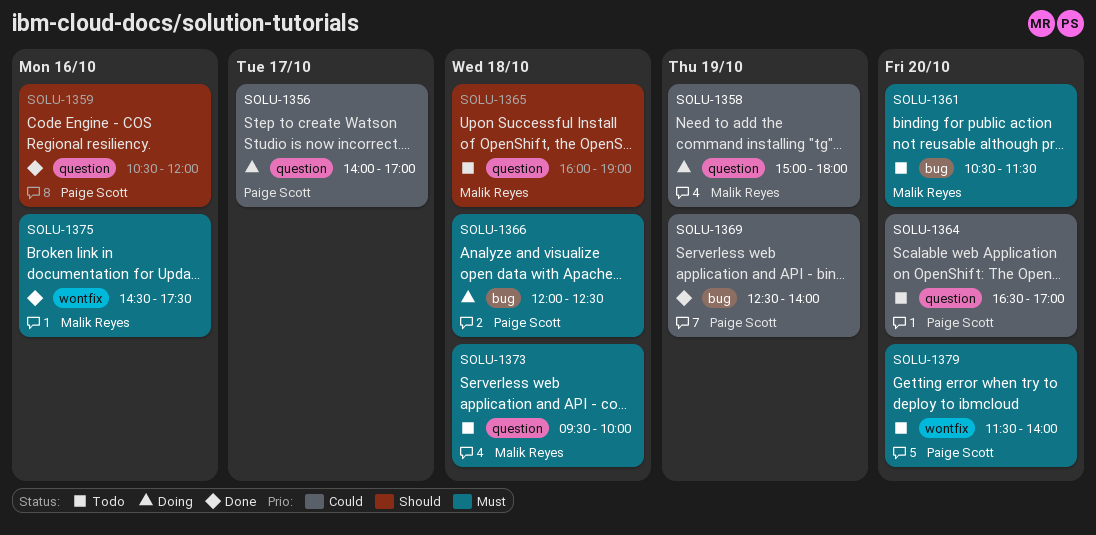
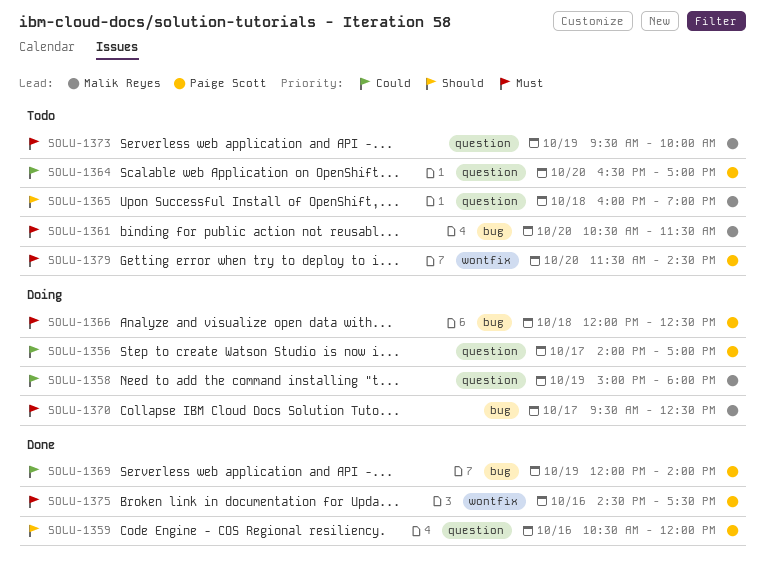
SOLU-1369, begins: 12:30 -> 12:00
SOLU-1370: none -> present
SOLU-1373, day: Oct 18 -> Oct 19
SOLU-1375, owner: Malik Reyes -> Paige Scott
SOLU-1379, ends: 14:00 -> 14:30

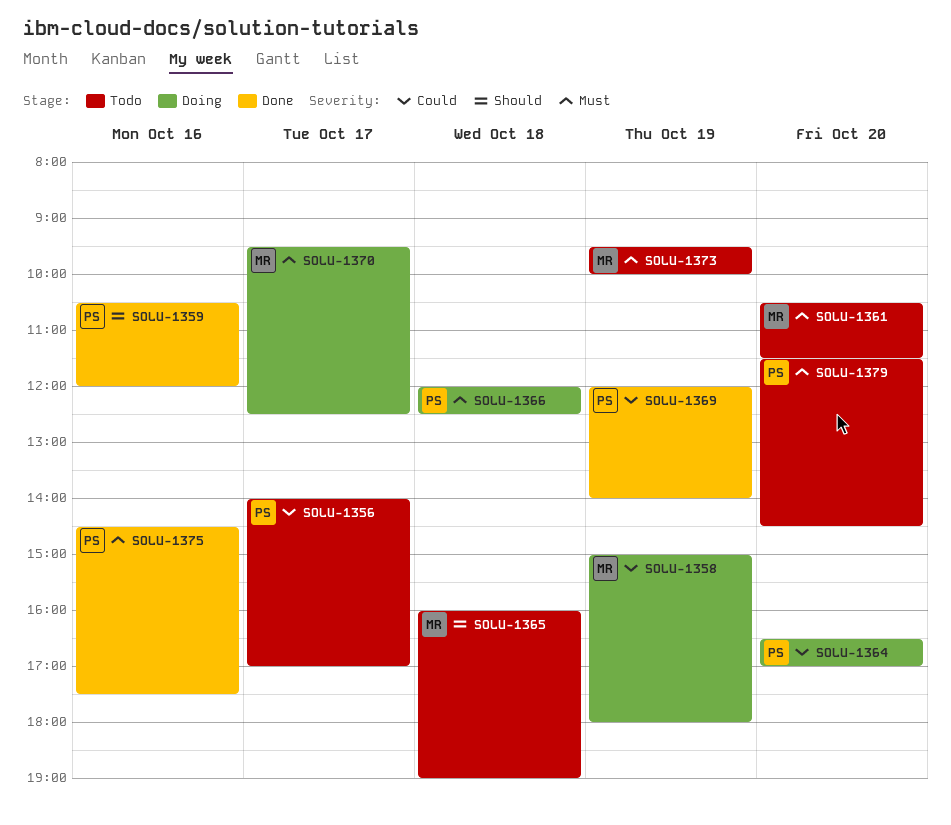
SOLU-1356, status: Doing -> Todo
SOLU-1364, status: Todo -> Doing

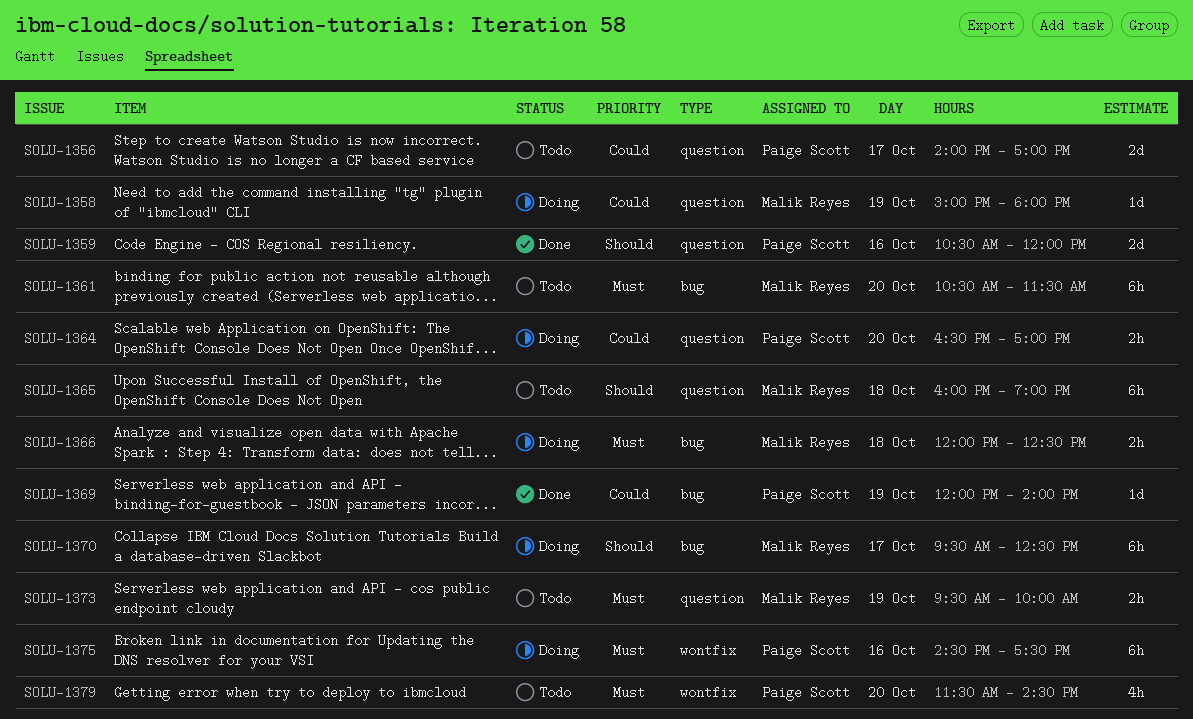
SOLU-1366, owner: Paige Scott -> Malik Reyes
SOLU-1370, priority: Must -> Should
SOLU-1375, status: Done -> Doing

